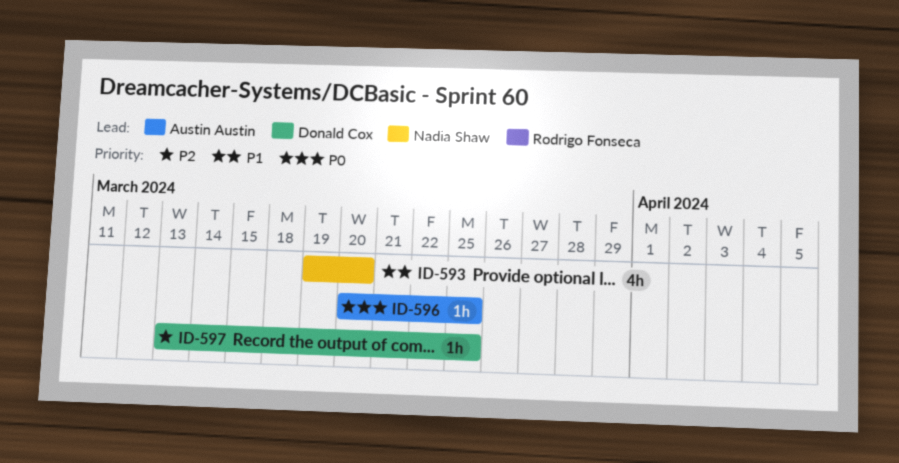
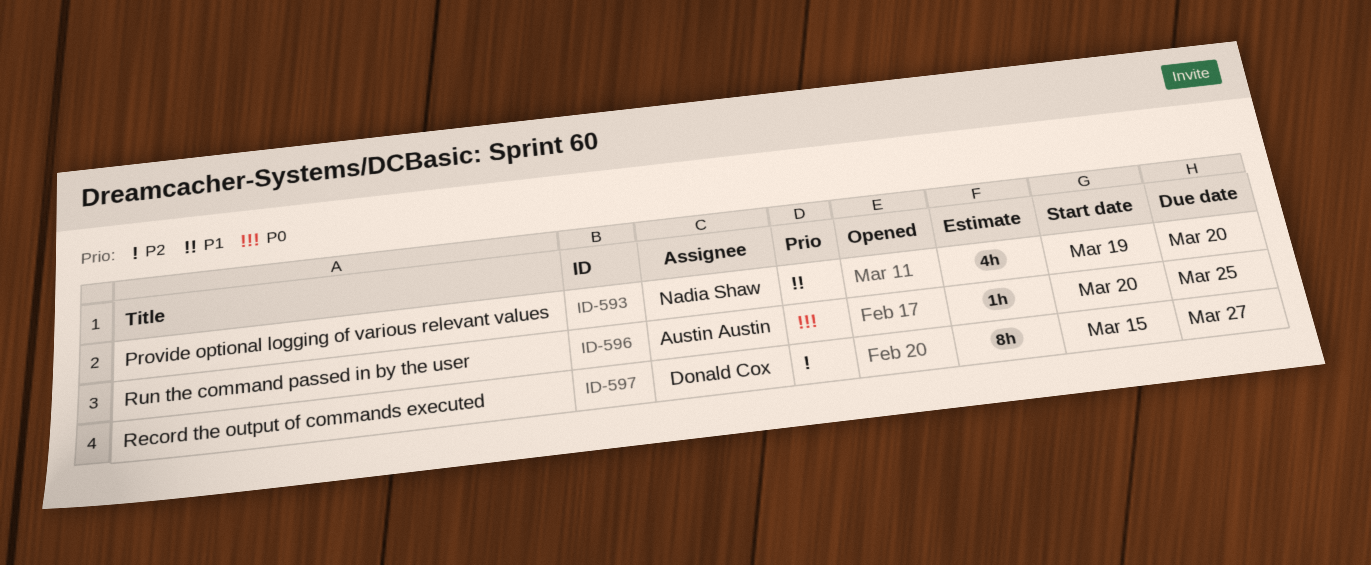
ID-597, estimate: 1h -> 8h
ID-597, start: Mar 13 -> Mar 15
ID-597, due: Mar 25 -> Mar 27

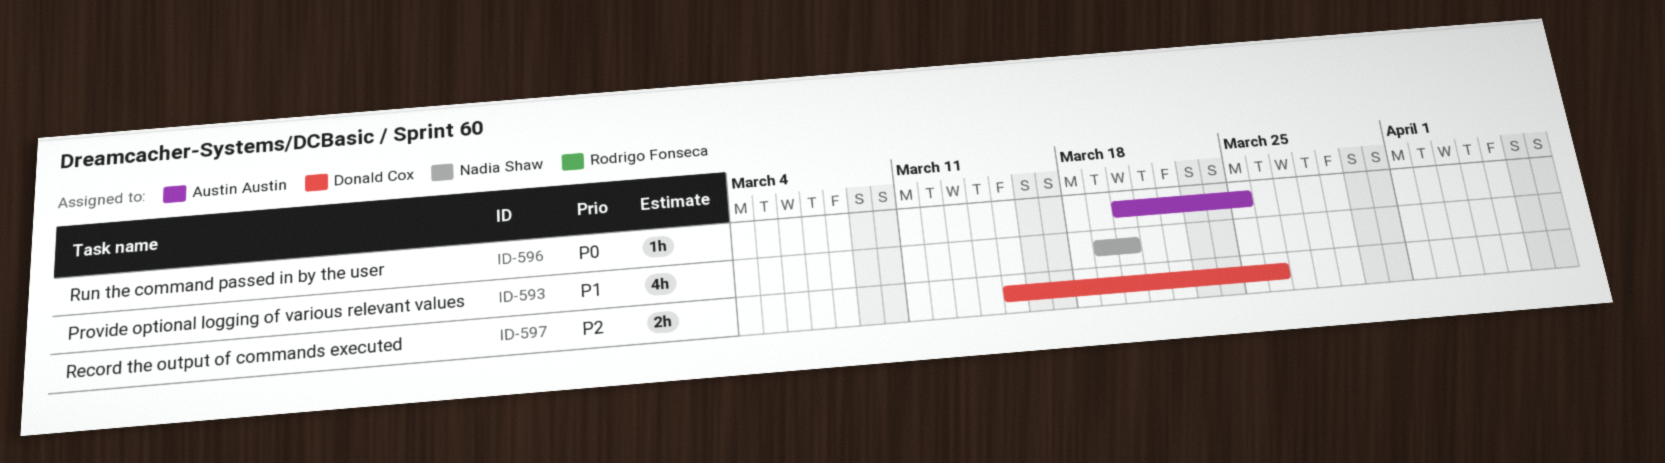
ID-597, estimate: 8h -> 2h
ID-597, due: Mar 27 -> Mar 26

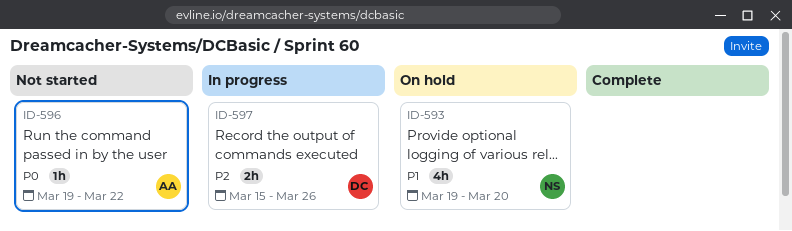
ID-596, start: Mar 20 -> Mar 19
ID-596, due: Mar 25 -> Mar 22

